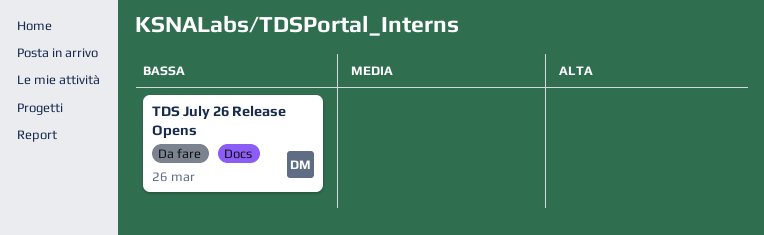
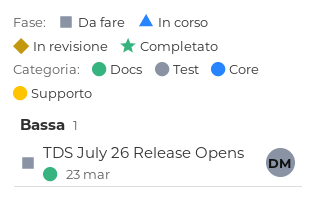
TDS July 26 Release Opens, due: Mar 26 -> Mar 23

